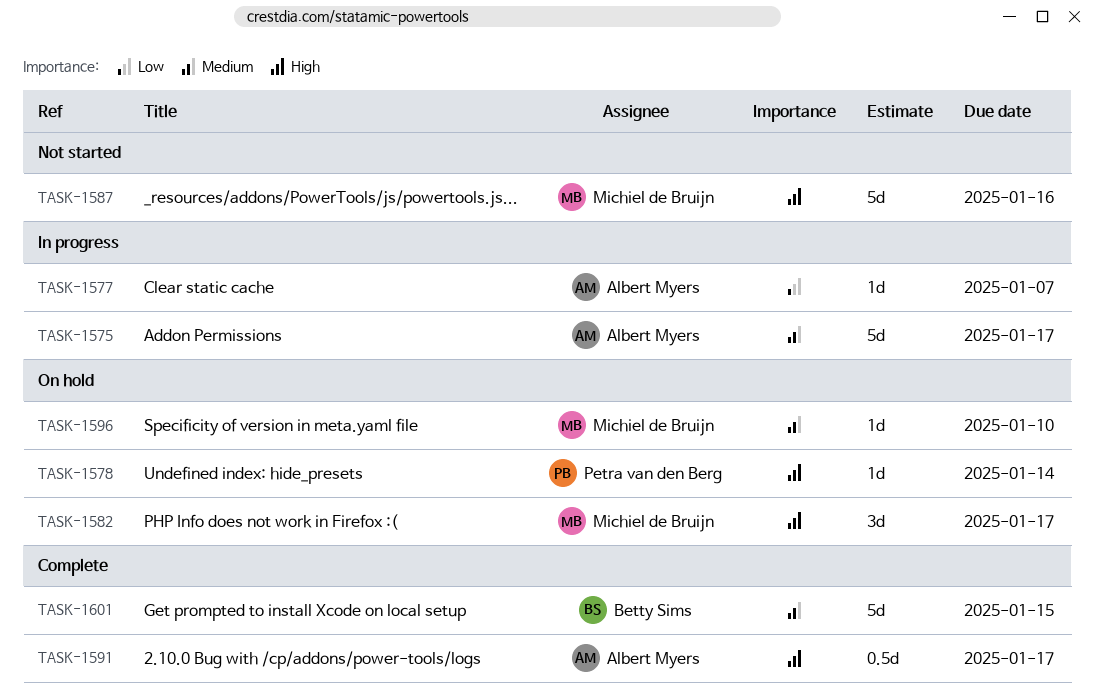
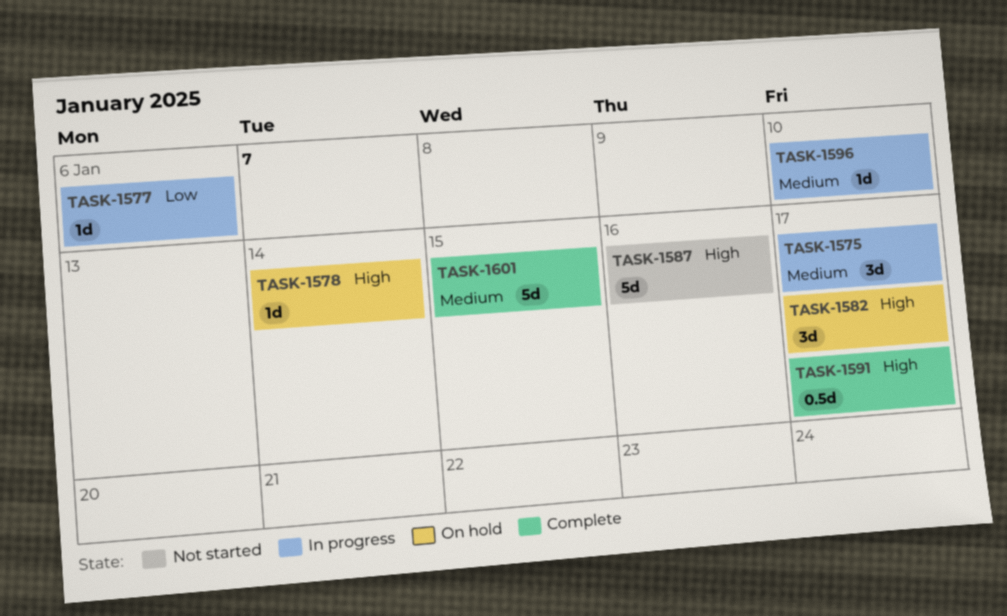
TASK-1575, estimate: 5d -> 3d
TASK-1577, due: Jan 7 -> Jan 6
TASK-1596, status: On hold -> In progress

